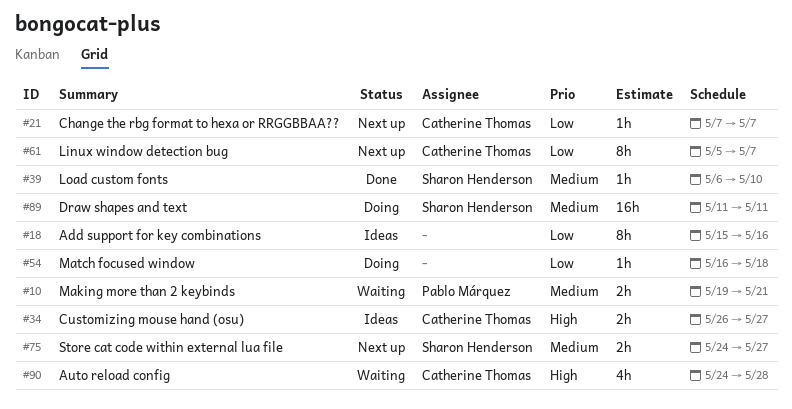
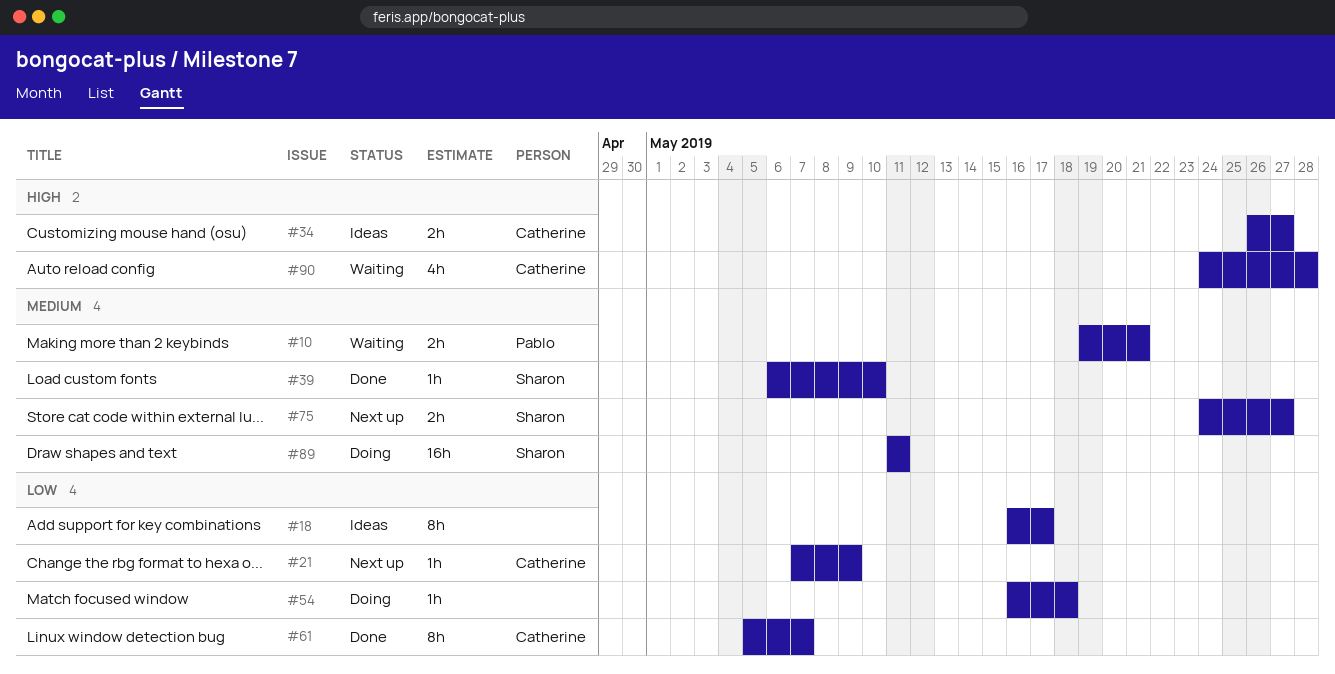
#18, start: May 15 -> May 16
#18, due: May 16 -> May 17
#21, due: May 7 -> May 9
#61, status: Next up -> Done

